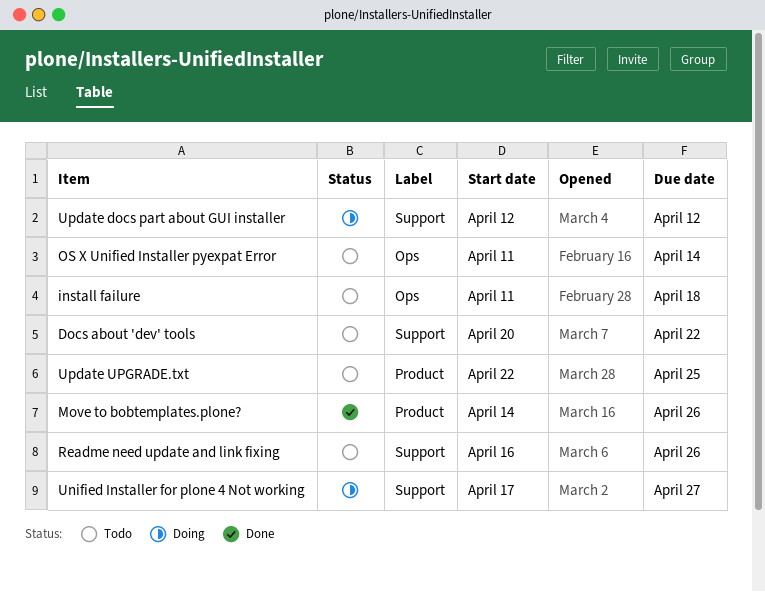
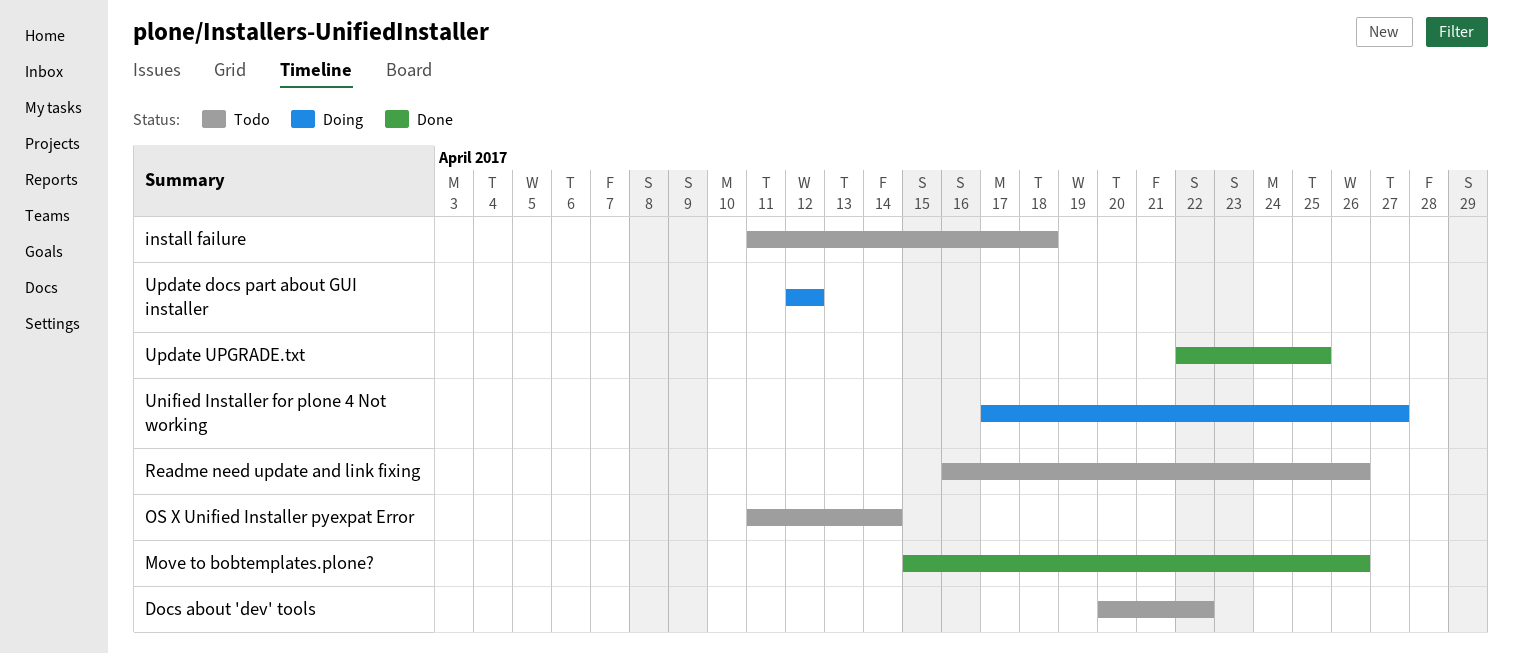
Move to bobtemplates.plone?, start: Apr 14 -> Apr 15
Update UPGRADE.txt, status: Todo -> Done

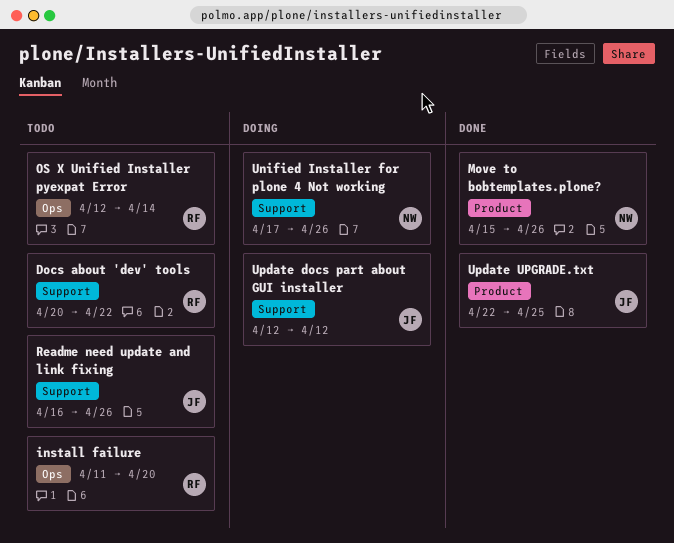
install failure, due: Apr 18 -> Apr 20
OS X Unified Installer pyexpat Error, start: Apr 11 -> Apr 12
Unified Installer for plone 4 Not working, due: Apr 27 -> Apr 26

